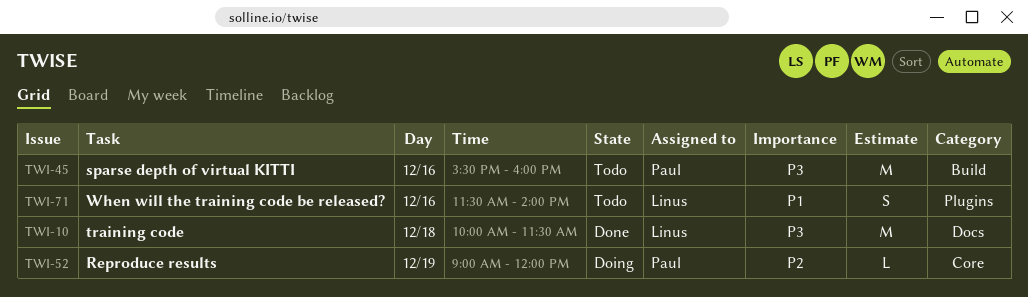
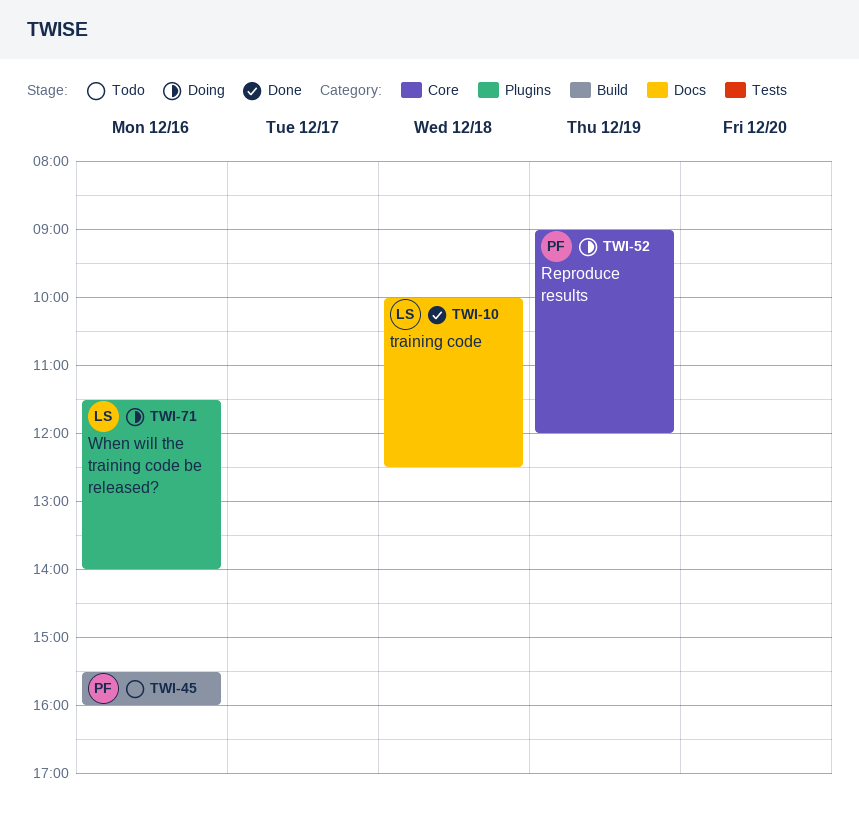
TWI-10, ends: 11:30 -> 12:30
TWI-71, status: Todo -> Doing

